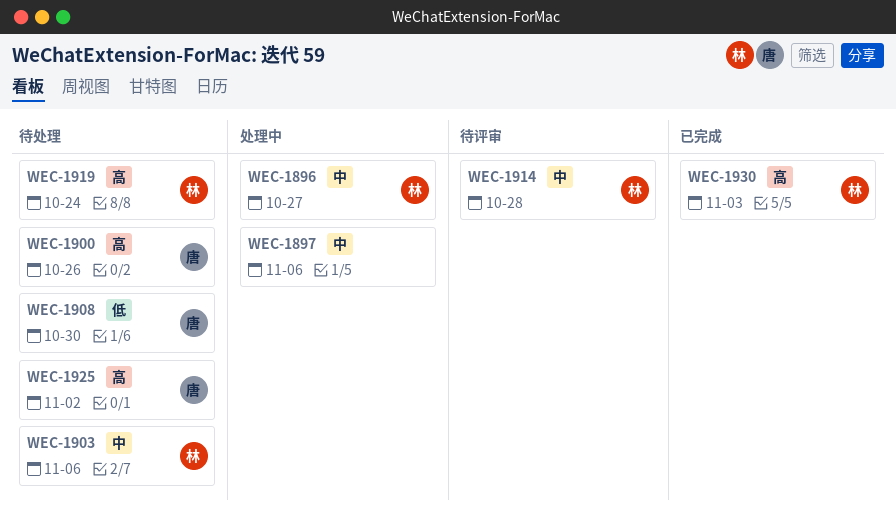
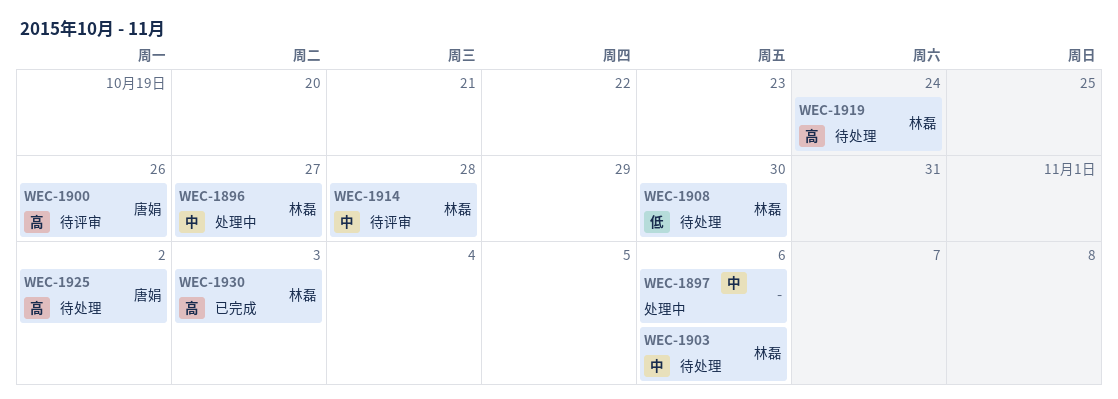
WEC-1900, status: 待处理 -> 待评审
WEC-1908, owner: 唐娟 -> 林磊

